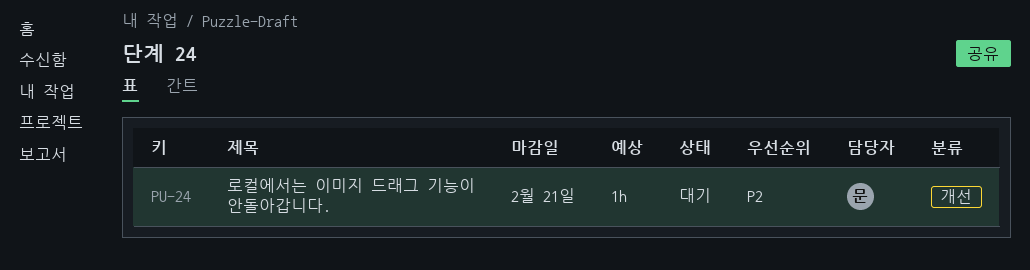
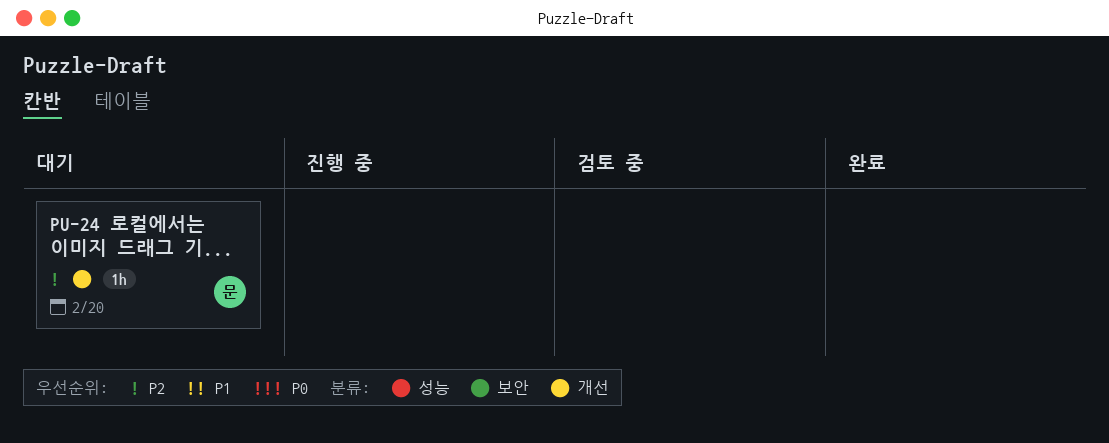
PU-24, due: Feb 21 -> Feb 20

